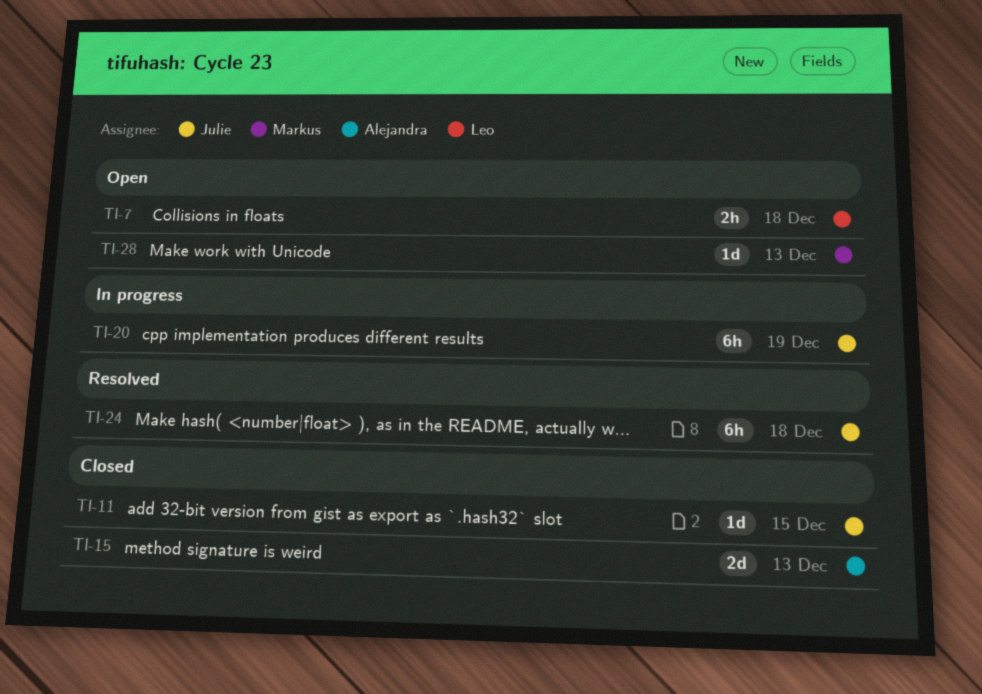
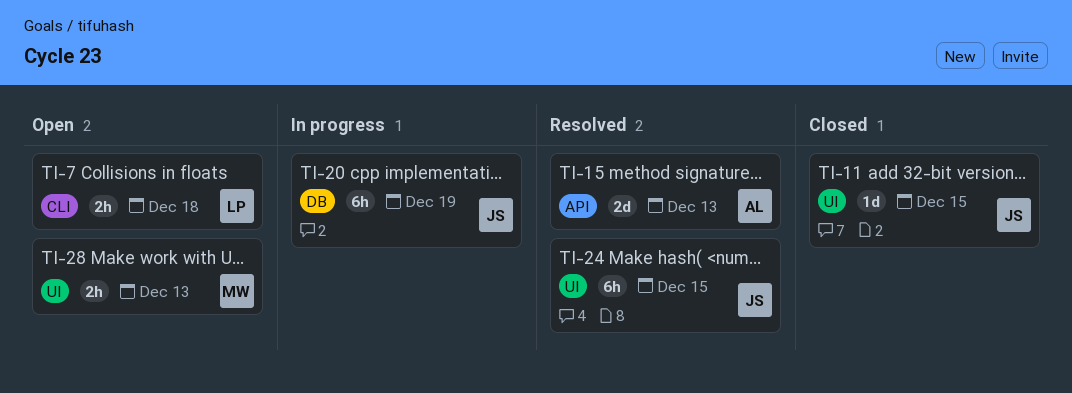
TI-15, status: Closed -> Resolved
TI-24, due: Dec 18 -> Dec 15
TI-28, estimate: 1d -> 2h

